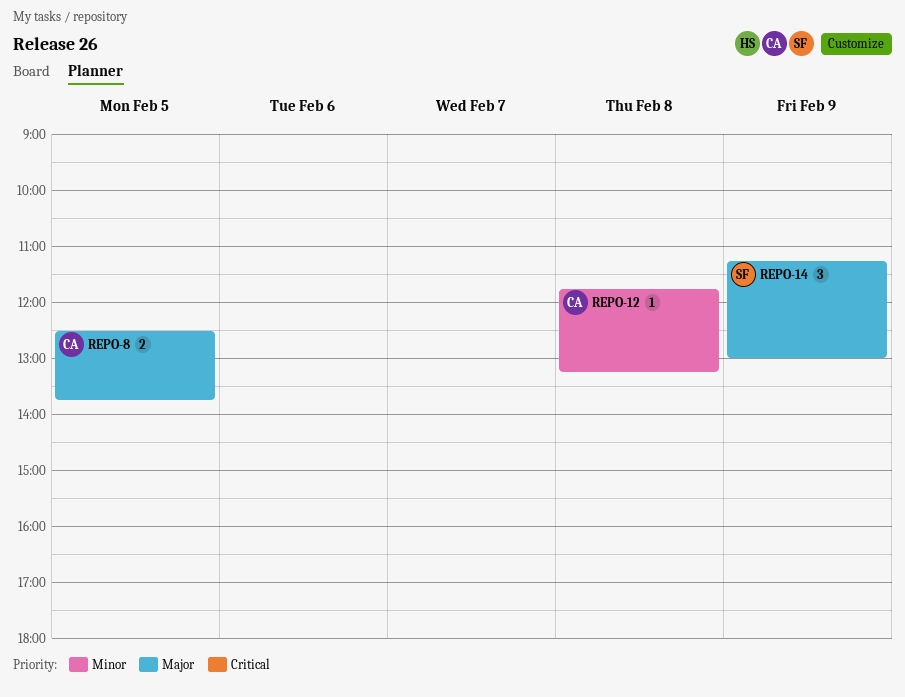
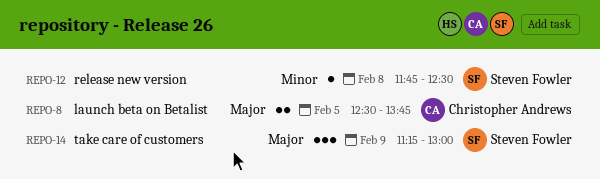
REPO-12, owner: Christopher Andrews -> Steven Fowler
REPO-12, ends: 13:15 -> 12:30

